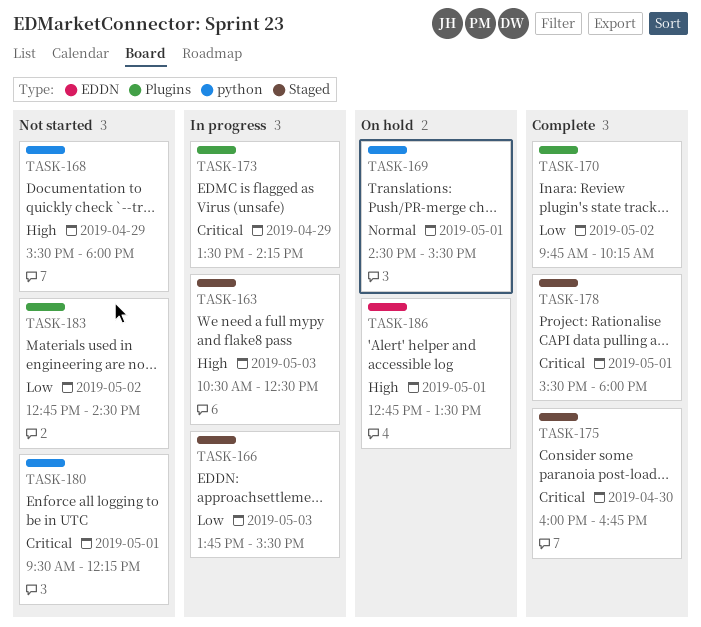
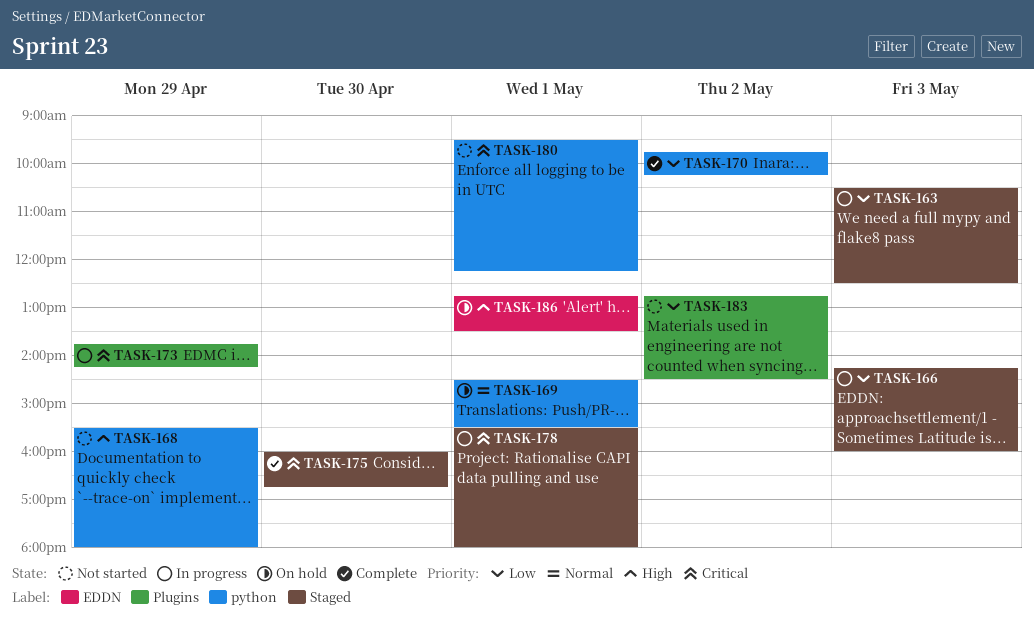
TASK-163, priority: High -> Low
TASK-166, begins: 13:45 -> 14:15
TASK-166, ends: 15:30 -> 16:00
TASK-170, label: Plugins -> python
TASK-173, begins: 13:30 -> 13:45
TASK-178, status: Complete -> In progress

